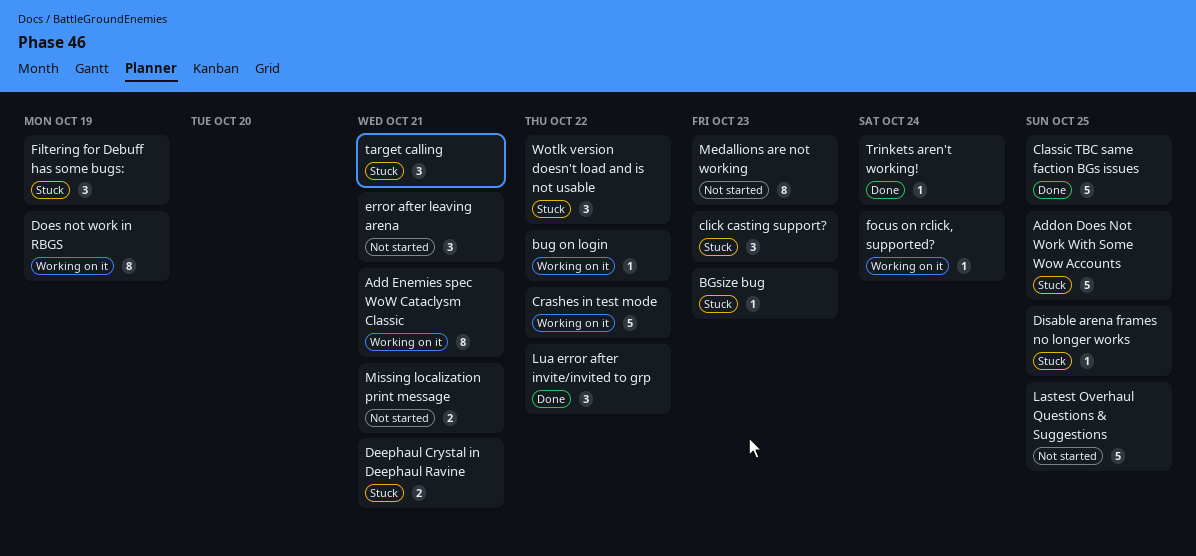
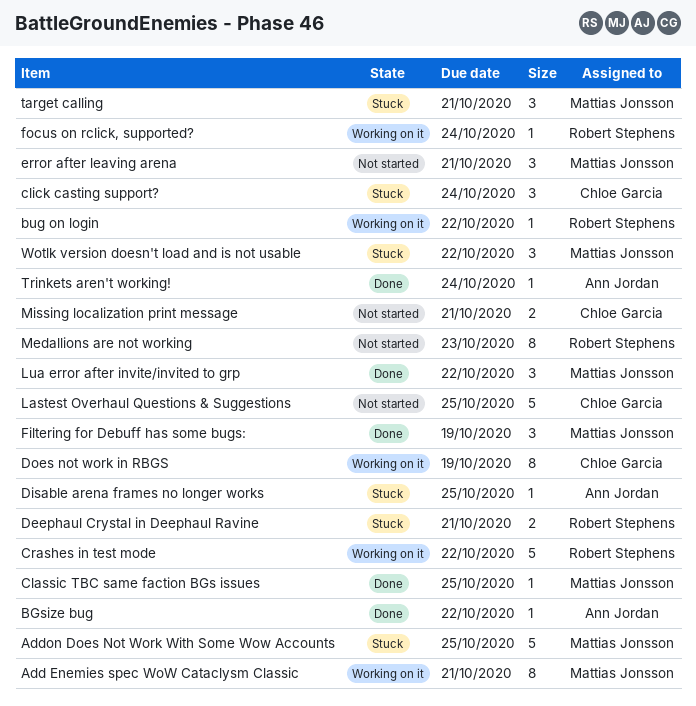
BGsize bug, status: Stuck -> Done
BGsize bug, due: Oct 23 -> Oct 22
Classic TBC same faction BGs issues, estimate: 5 -> 1
click casting support?, due: Oct 23 -> Oct 24
Filtering for Debuff has some bugs:, status: Stuck -> Done

